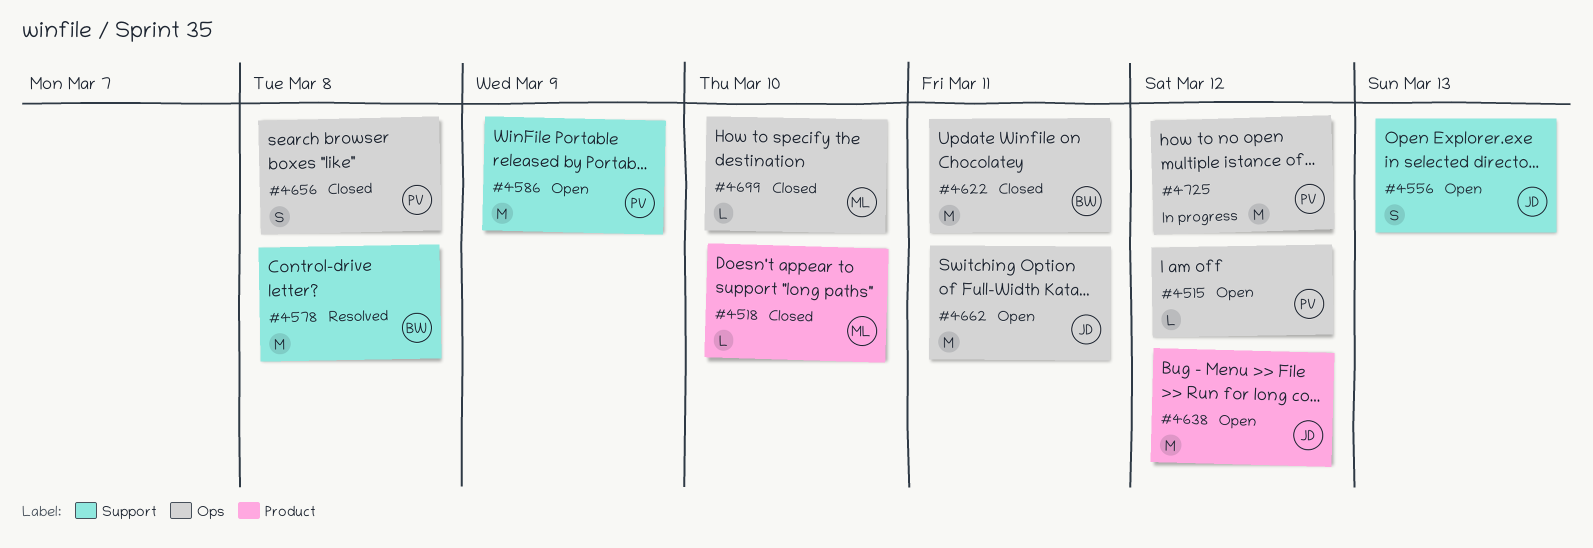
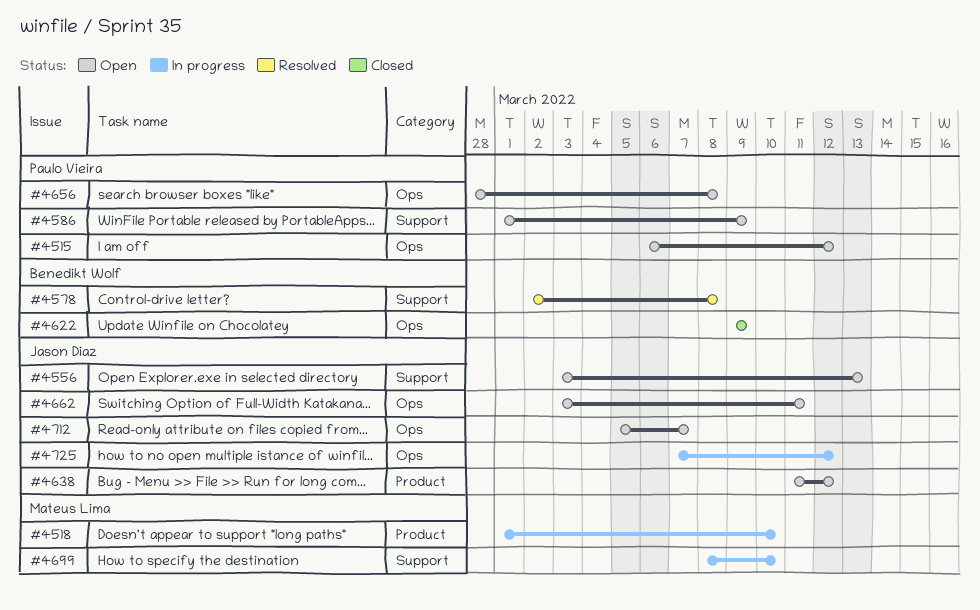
#4518, status: Closed -> In progress
#4622, due: Mar 11 -> Mar 9
#4656, status: Closed -> Open
#4699, status: Closed -> In progress
#4699, label: Ops -> Support
#4712: none -> present
#4725, owner: Paulo Vieira -> Jason Diaz

